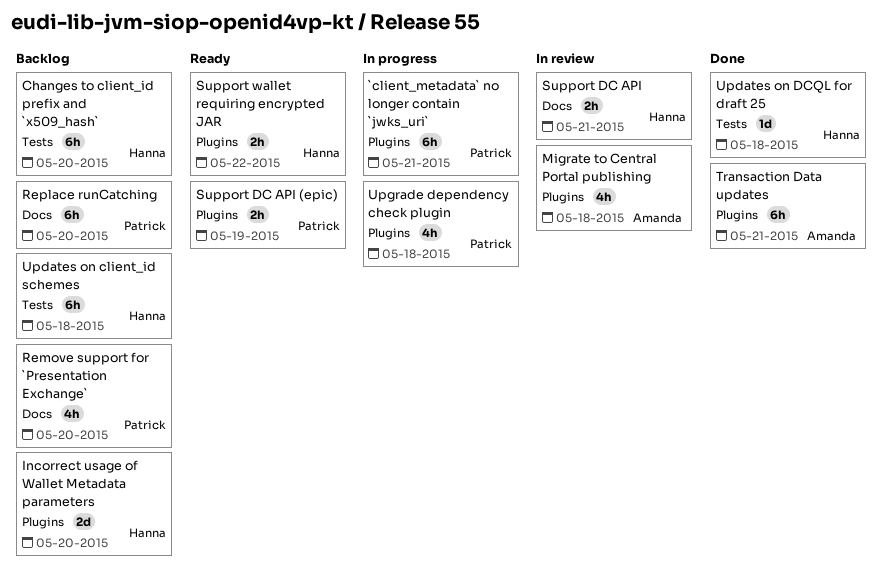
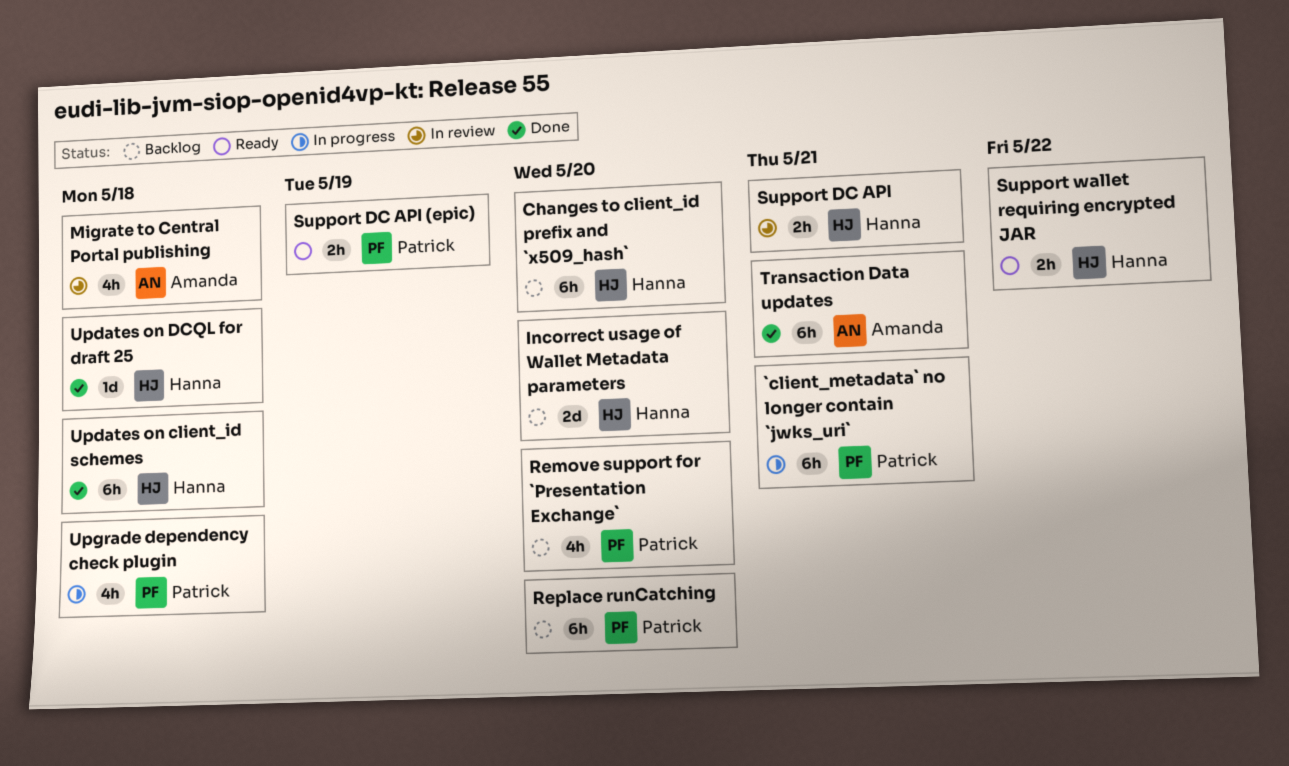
Updates on client_id schemes, status: Backlog -> Done

